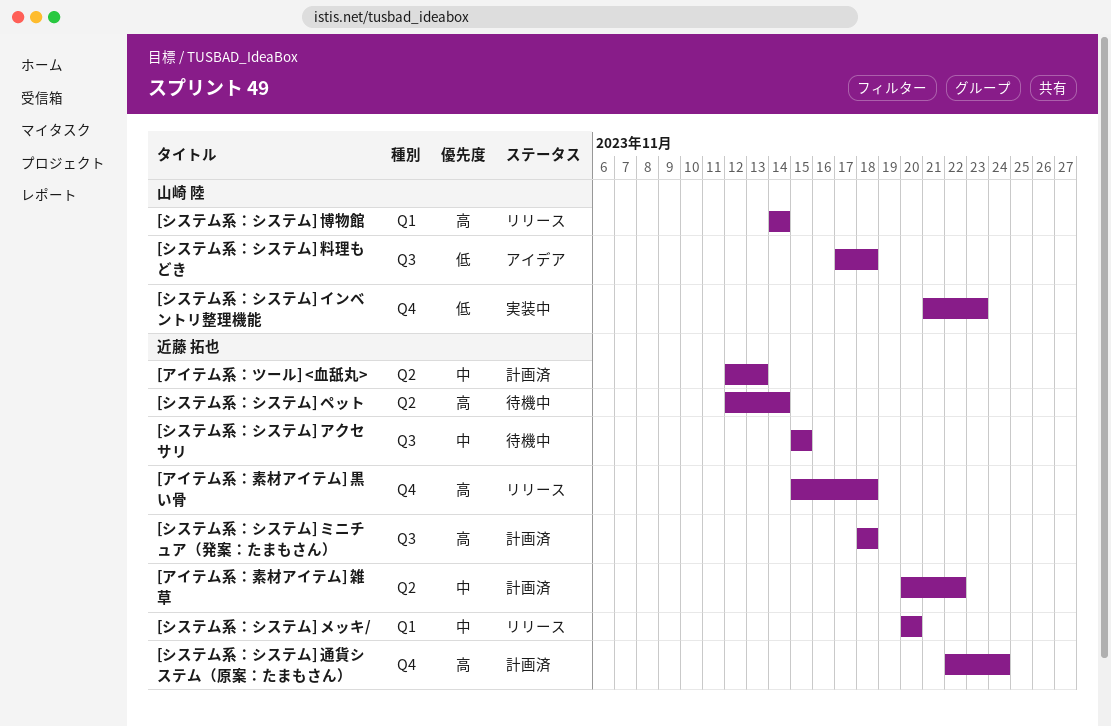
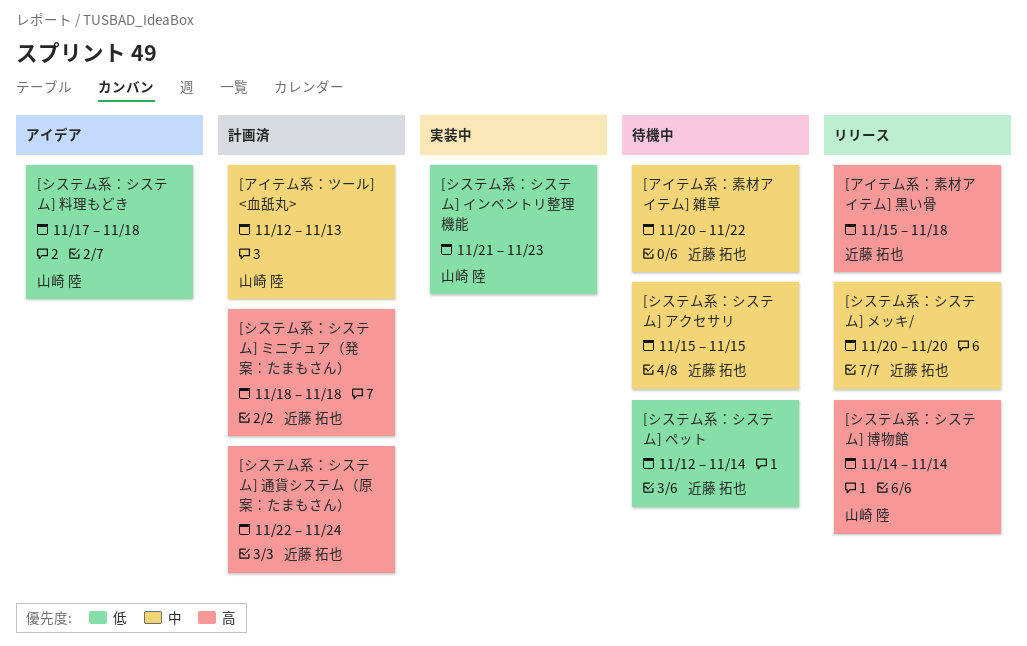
[アイテム系：ツール] <血舐丸>, owner: 近藤 拓也 -> 山崎 陸
[アイテム系：素材アイテム] 雑草, status: 計画済 -> 待機中
[システム系：システム] ペット, priority: 高 -> 低

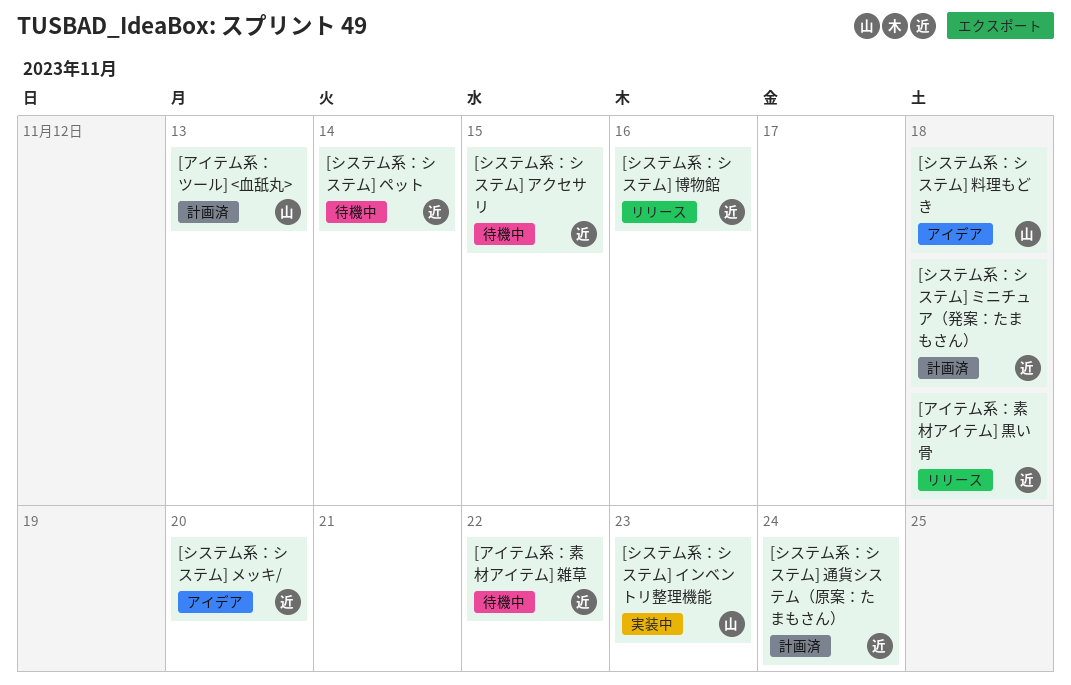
[システム系：システム] メッキ/, status: リリース -> アイデア
[システム系：システム] 博物館, owner: 山崎 陸 -> 近藤 拓也
[システム系：システム] 博物館, due: Nov 14 -> Nov 16

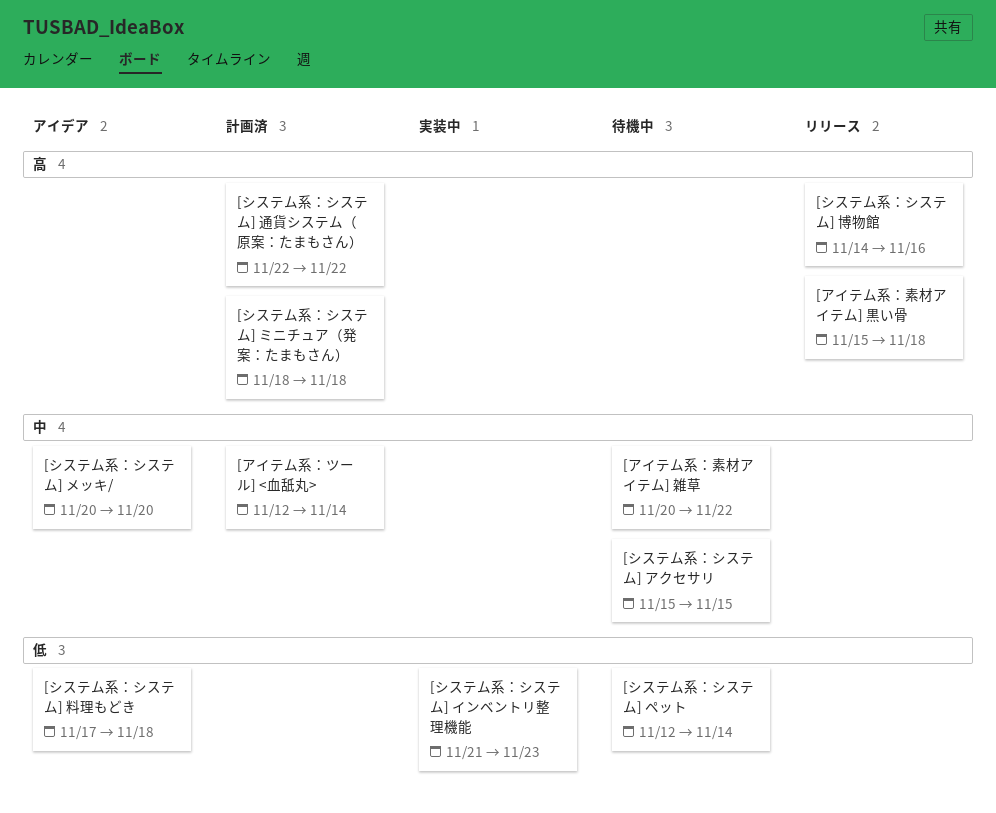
[アイテム系：ツール] <血舐丸>, due: Nov 13 -> Nov 14
[システム系：システム] 通貨システム（原案：たまもさん）, due: Nov 24 -> Nov 22

